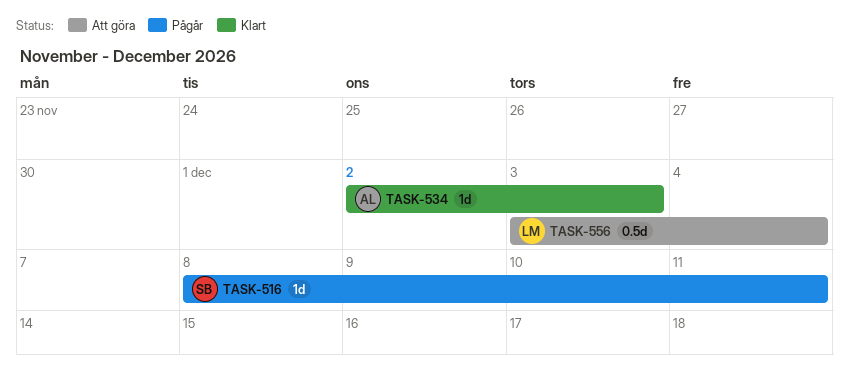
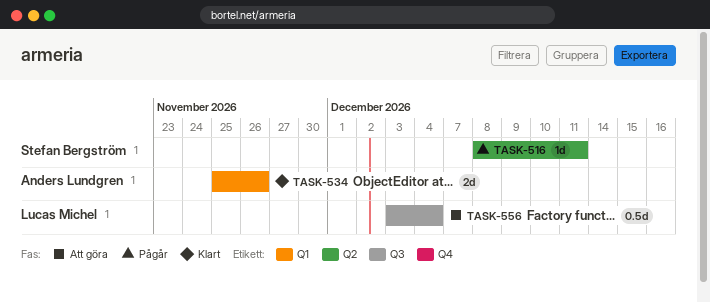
TASK-534, estimate: 1d -> 2d
TASK-534, start: Dec 2 -> Nov 25
TASK-534, due: Dec 3 -> Nov 26

